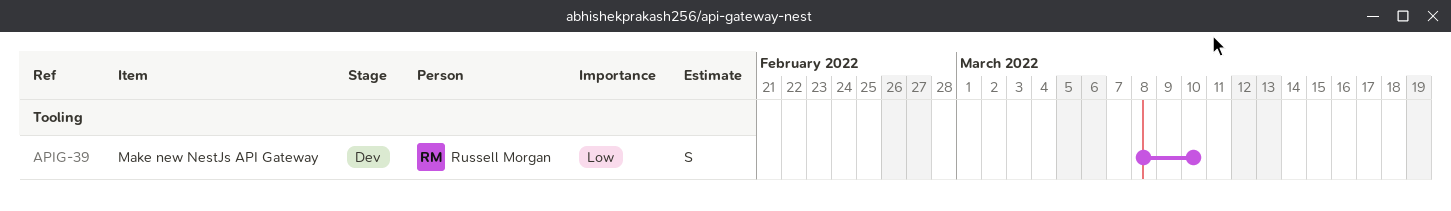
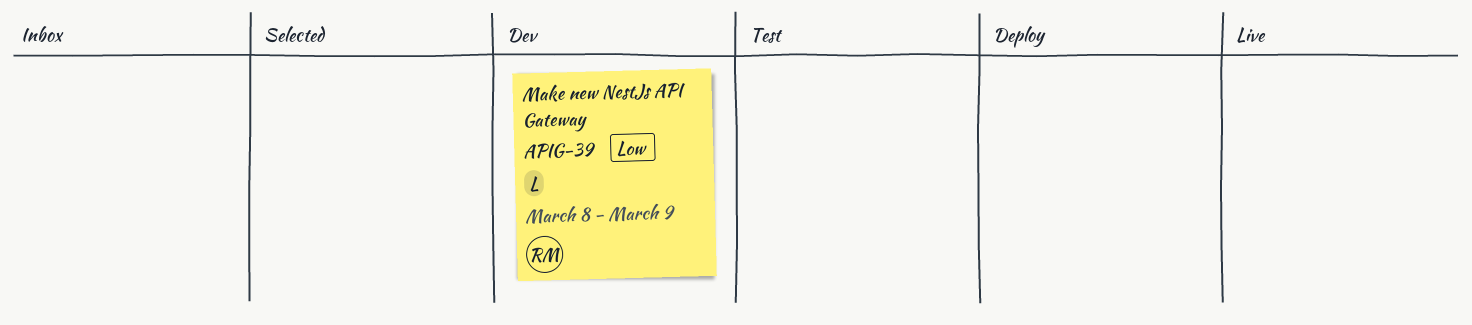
APIG-39, estimate: S -> L
APIG-39, due: Mar 10 -> Mar 9

